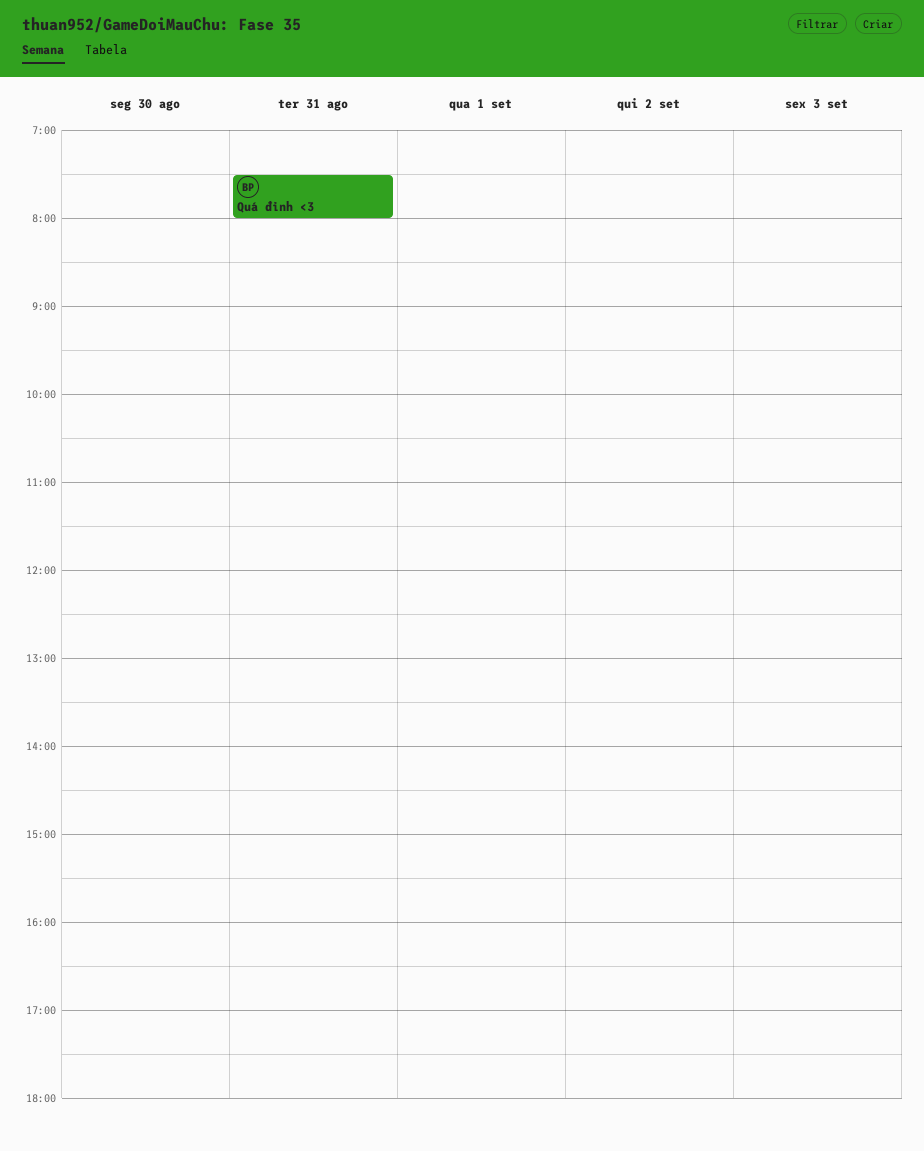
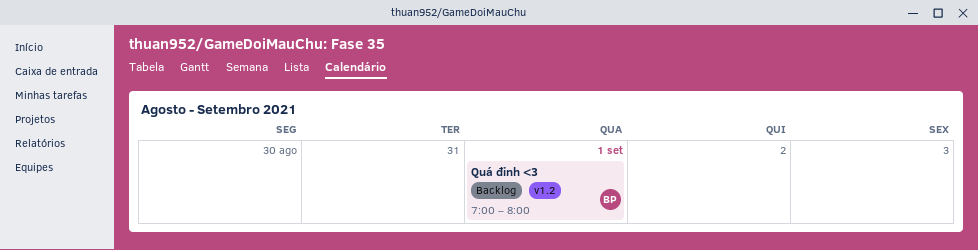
Quá đỉnh <3, day: Aug 31 -> Sep 1
Quá đỉnh <3, begins: 07:30 -> 07:00

